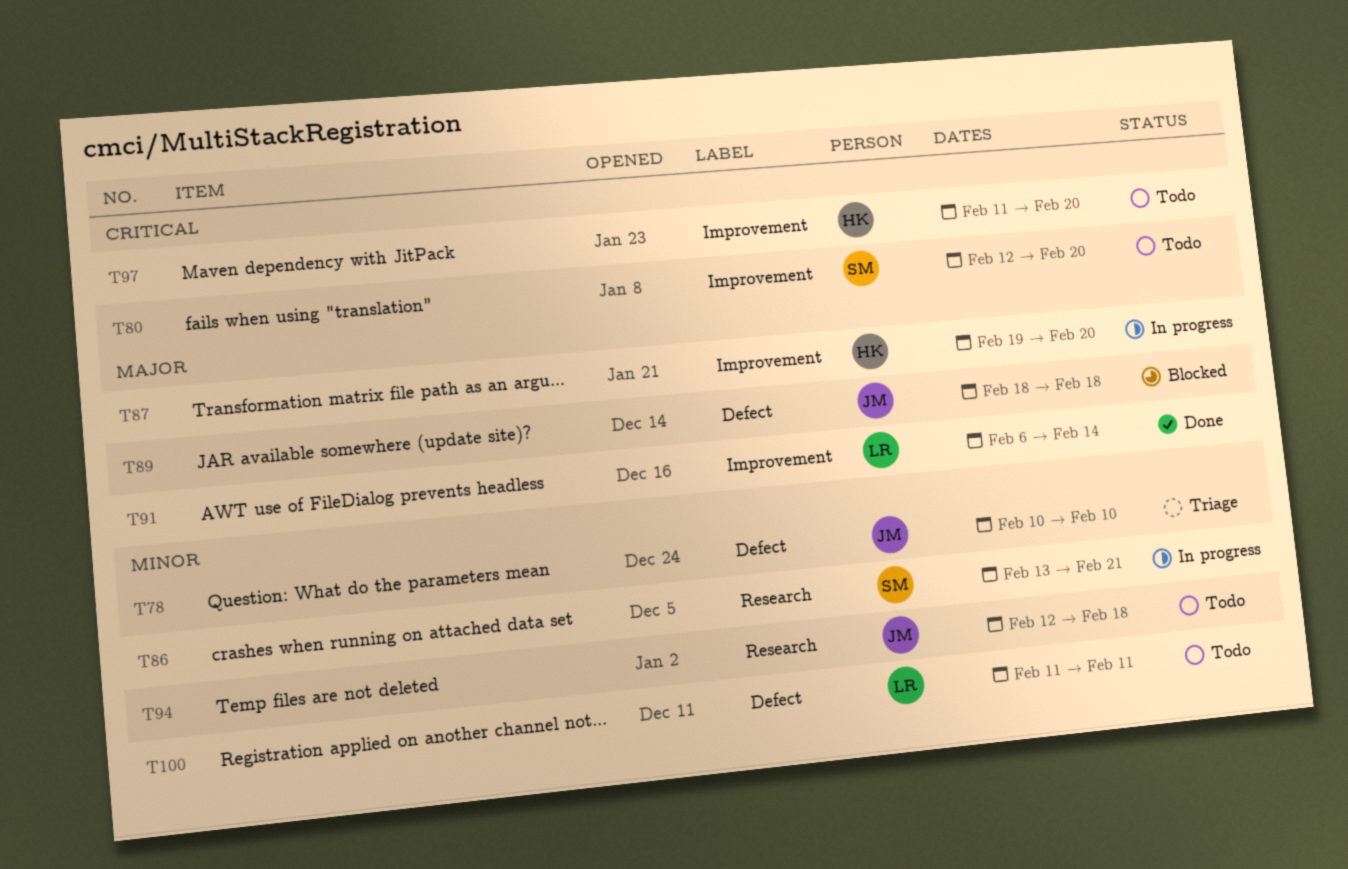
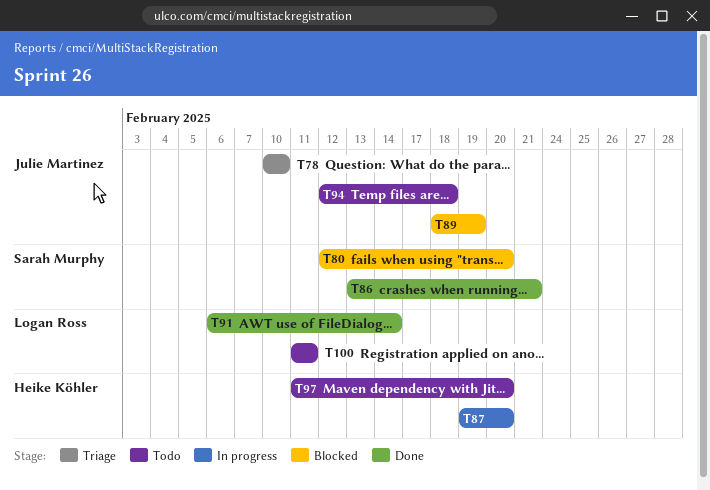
T80, status: Todo -> Blocked
T86, status: In progress -> Done
T89, due: Feb 18 -> Feb 19

